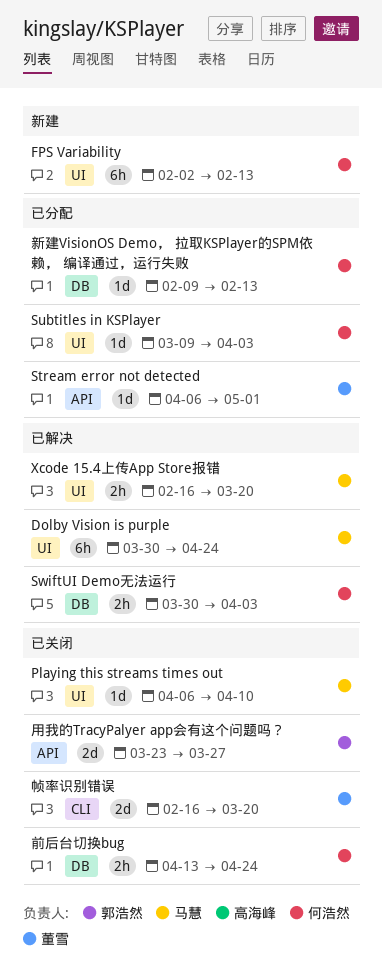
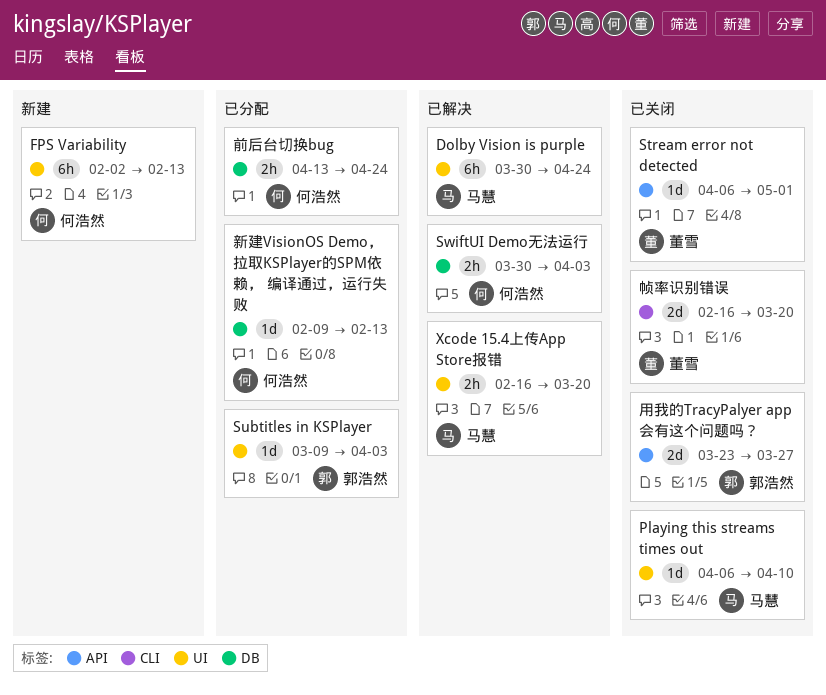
Stream error not detected, status: 已分配 -> 已关闭
Subtitles in KSPlayer, owner: 何浩然 -> 郭浩然
前后台切换bug, status: 已关闭 -> 已分配

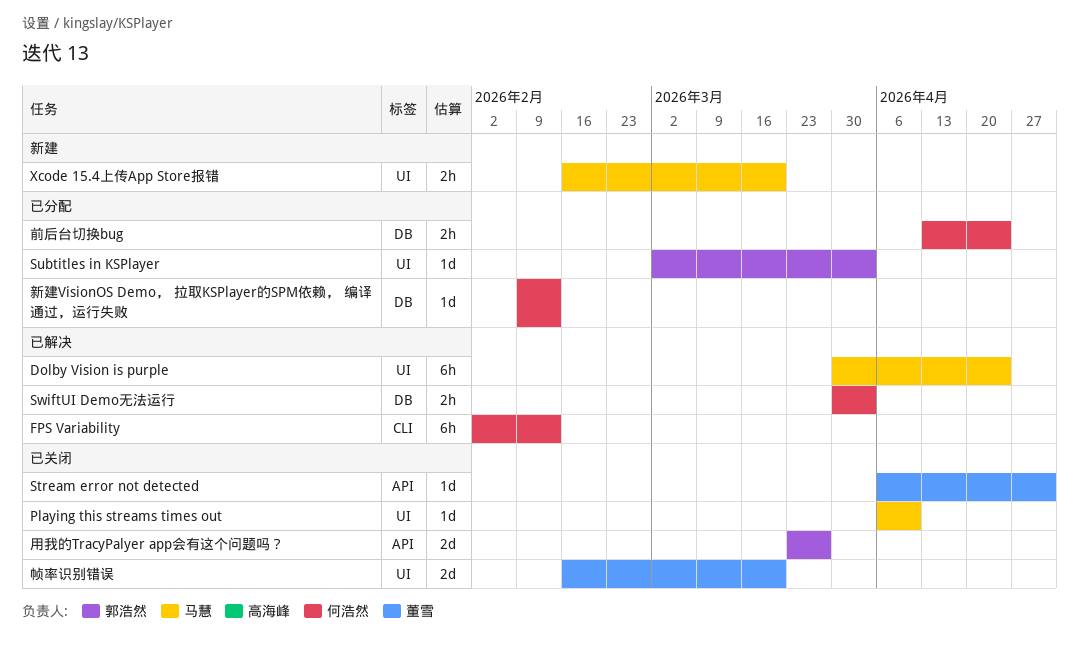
FPS Variability, status: 新建 -> 已解决
FPS Variability, label: UI -> CLI
Subtitles in KSPlayer, start: Mar 9 -> Mar 2
Xcode 15.4上传App Store报错, status: 已解决 -> 新建
帧率识别错误, label: CLI -> UI

